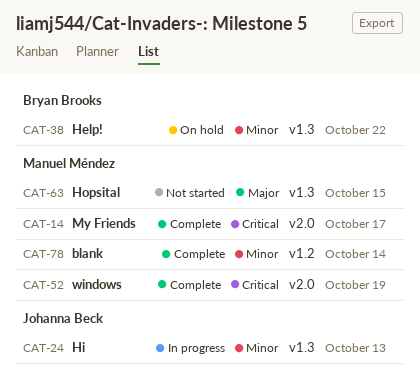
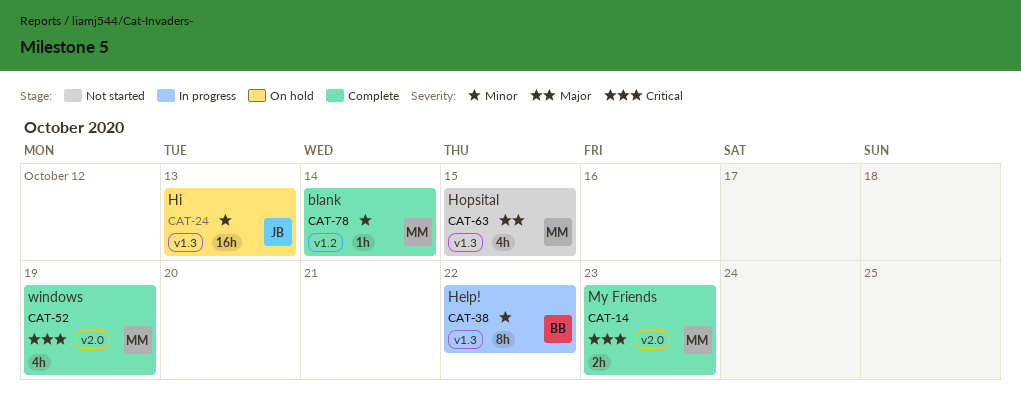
CAT-14, due: Oct 17 -> Oct 23
CAT-24, status: In progress -> On hold
CAT-38, status: On hold -> In progress

